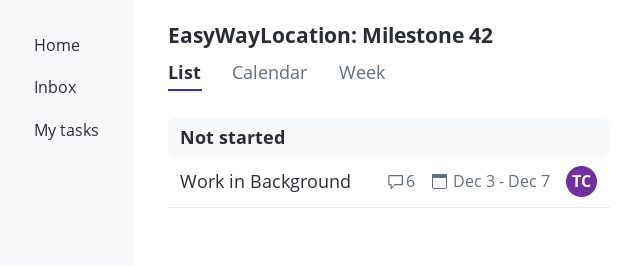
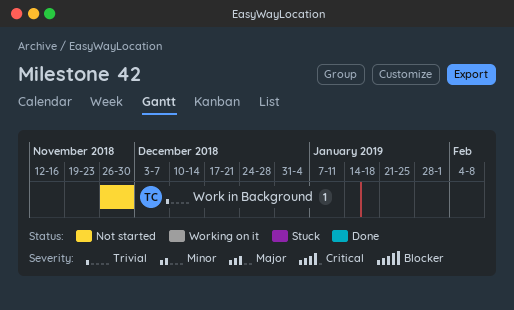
Work in Background, start: Dec 3 -> Nov 26
Work in Background, due: Dec 7 -> Nov 30

